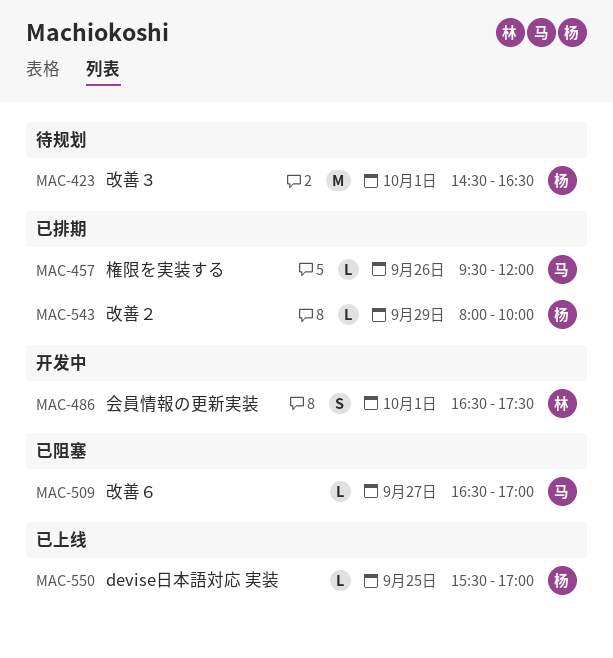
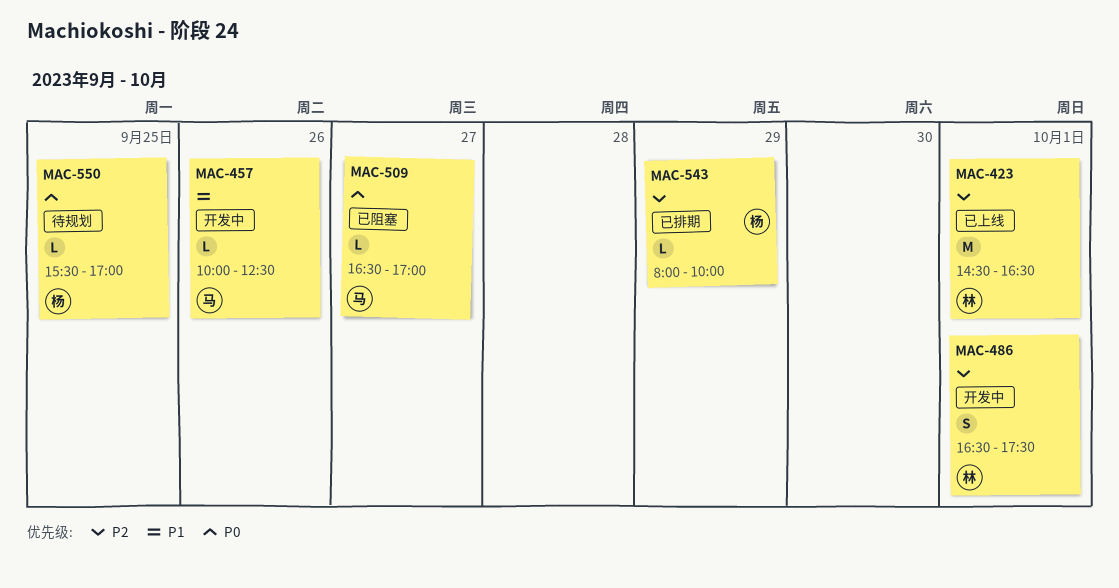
MAC-423, status: 待规划 -> 已上线
MAC-423, owner: 杨 -> 林
MAC-457, status: 已排期 -> 开发中
MAC-457, begins: 09:30 -> 10:00
MAC-457, ends: 12:00 -> 12:30
MAC-550, status: 已上线 -> 待规划

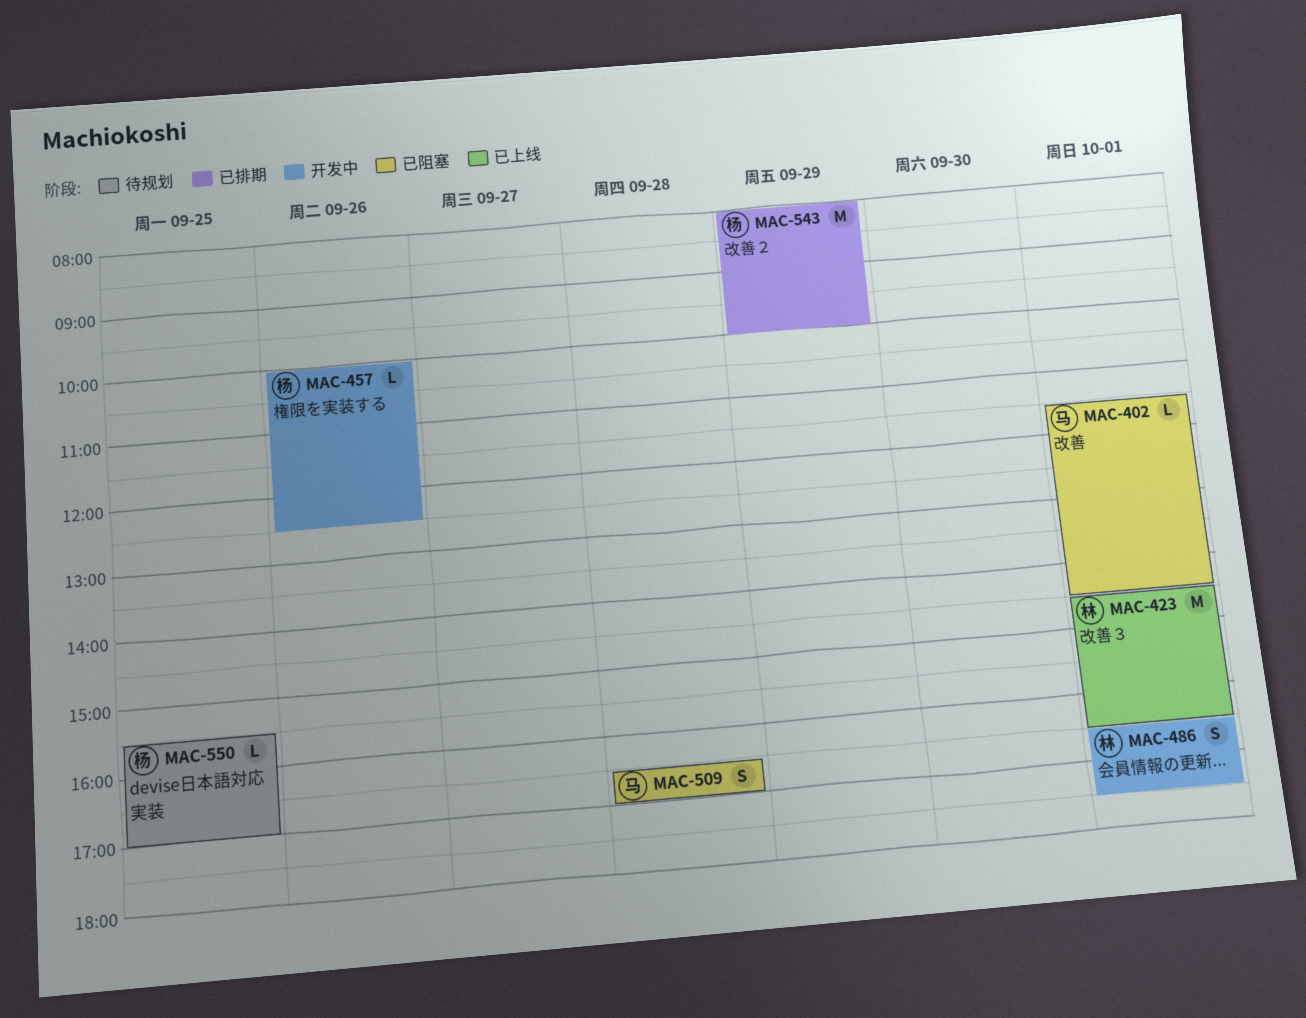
MAC-402: none -> present
MAC-457, owner: 马 -> 杨
MAC-509, estimate: L -> S
MAC-509, day: Sep 27 -> Sep 28
MAC-543, estimate: L -> M

